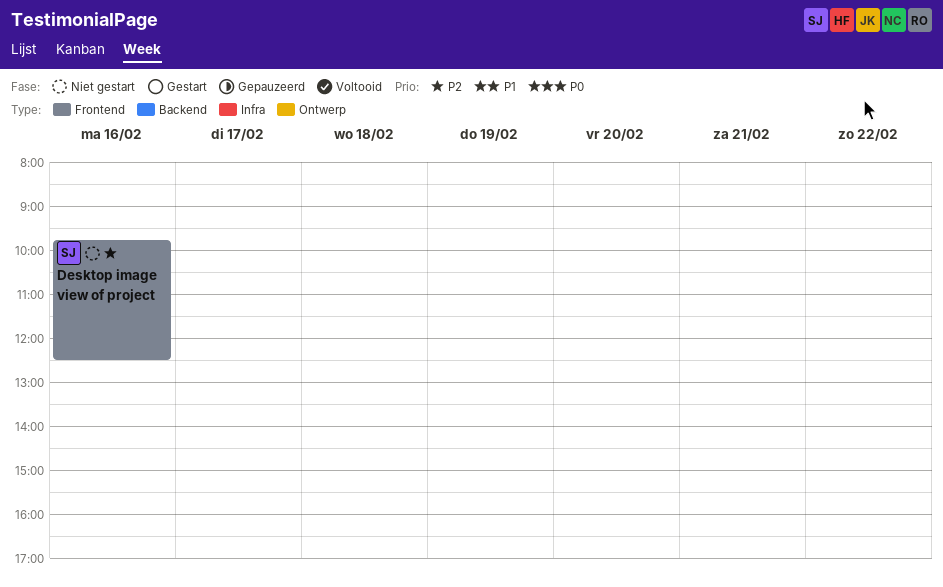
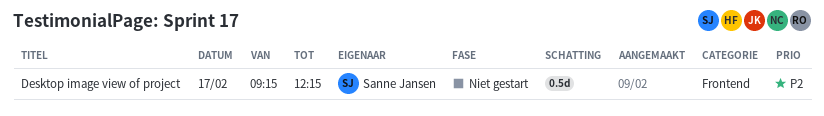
Desktop image view of project, day: Feb 16 -> Feb 17
Desktop image view of project, begins: 09:45 -> 09:15
Desktop image view of project, ends: 12:30 -> 12:15

